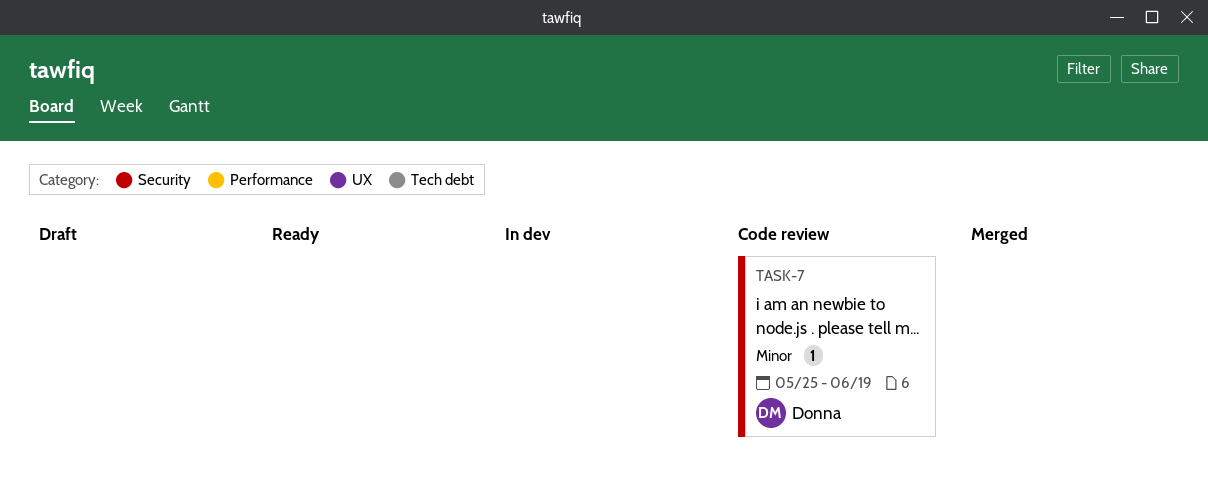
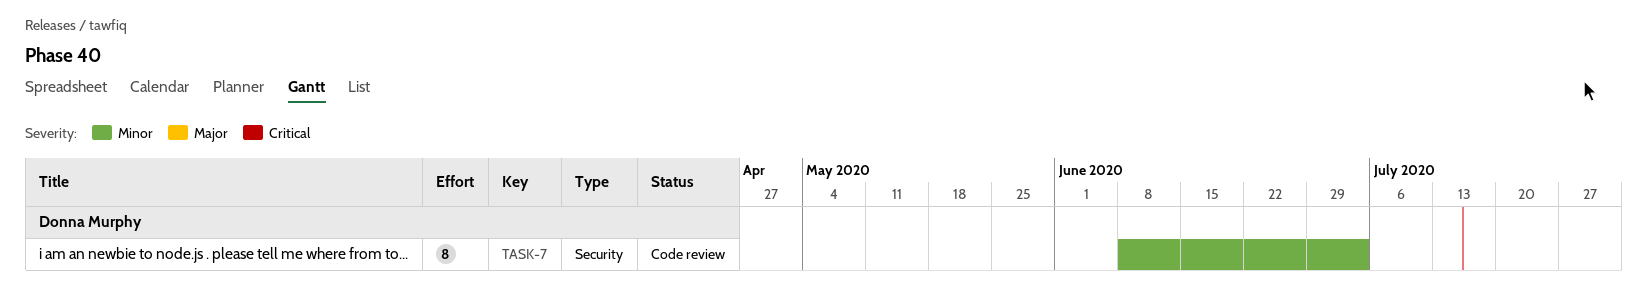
TASK-7, estimate: 1 -> 8
TASK-7, start: May 25 -> Jun 8
TASK-7, due: Jun 19 -> Jul 3

